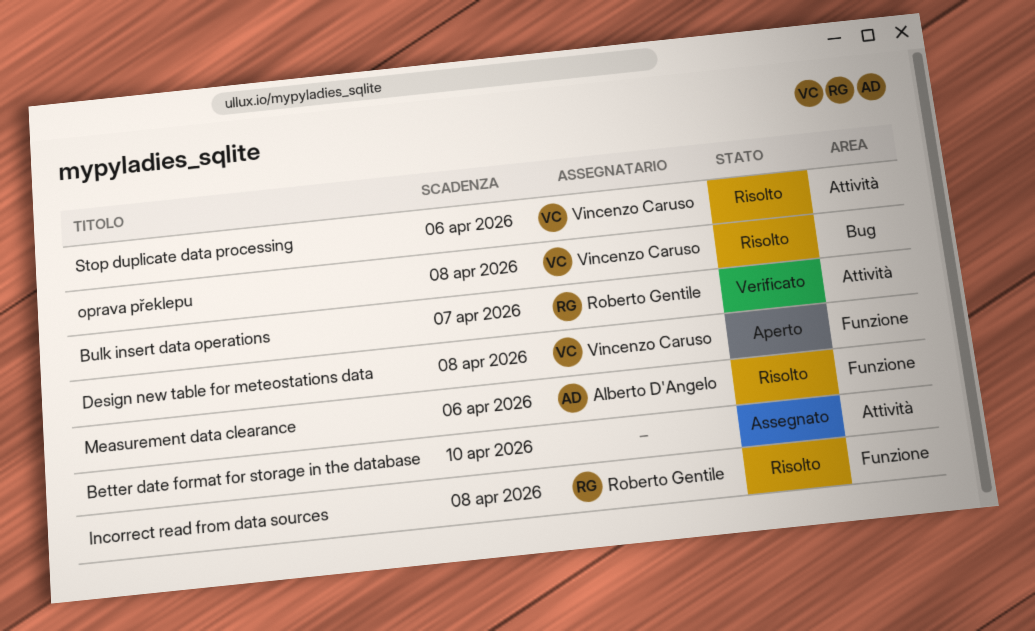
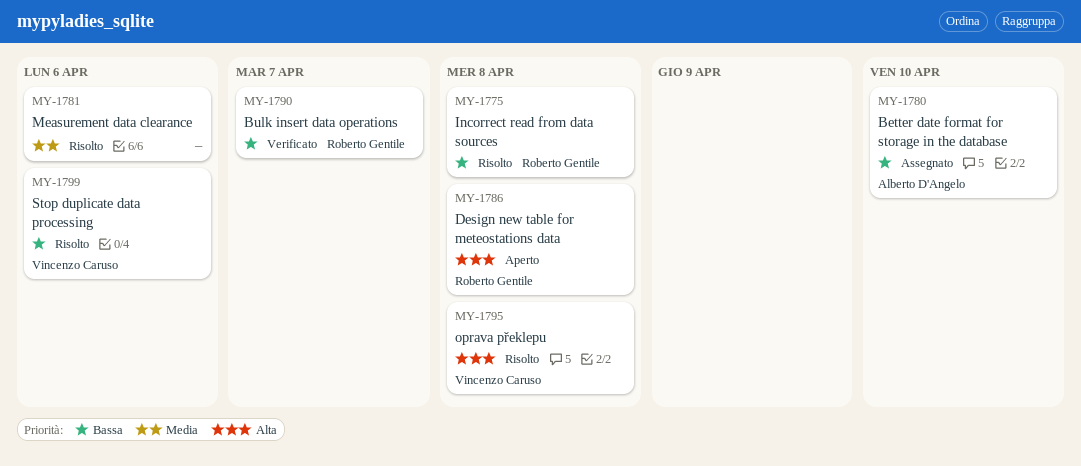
Better date format for storage in the database, owner: none -> Alberto D'Angelo
Design new table for meteostations data, owner: Vincenzo Caruso -> Roberto Gentile
Measurement data clearance, owner: Alberto D'Angelo -> none

